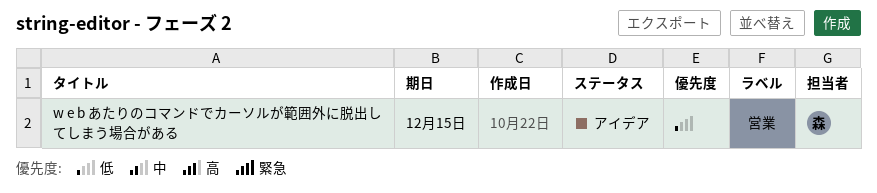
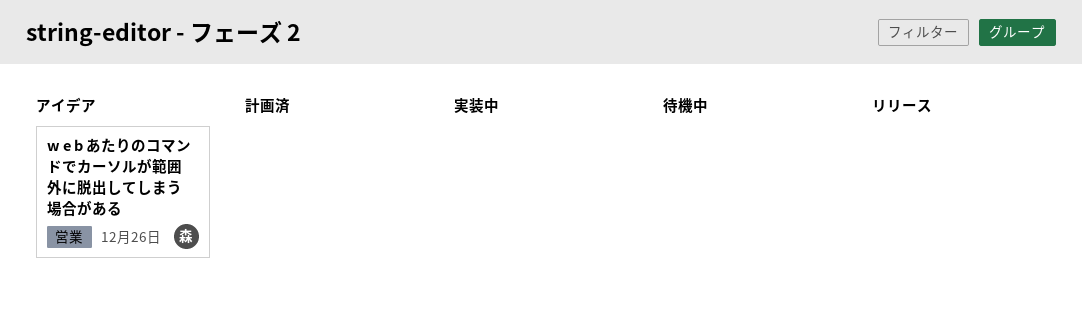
w e b あたりのコマンドでカーソルが範囲外に脱出してしまう場合がある, due: Dec 15 -> Dec 26

